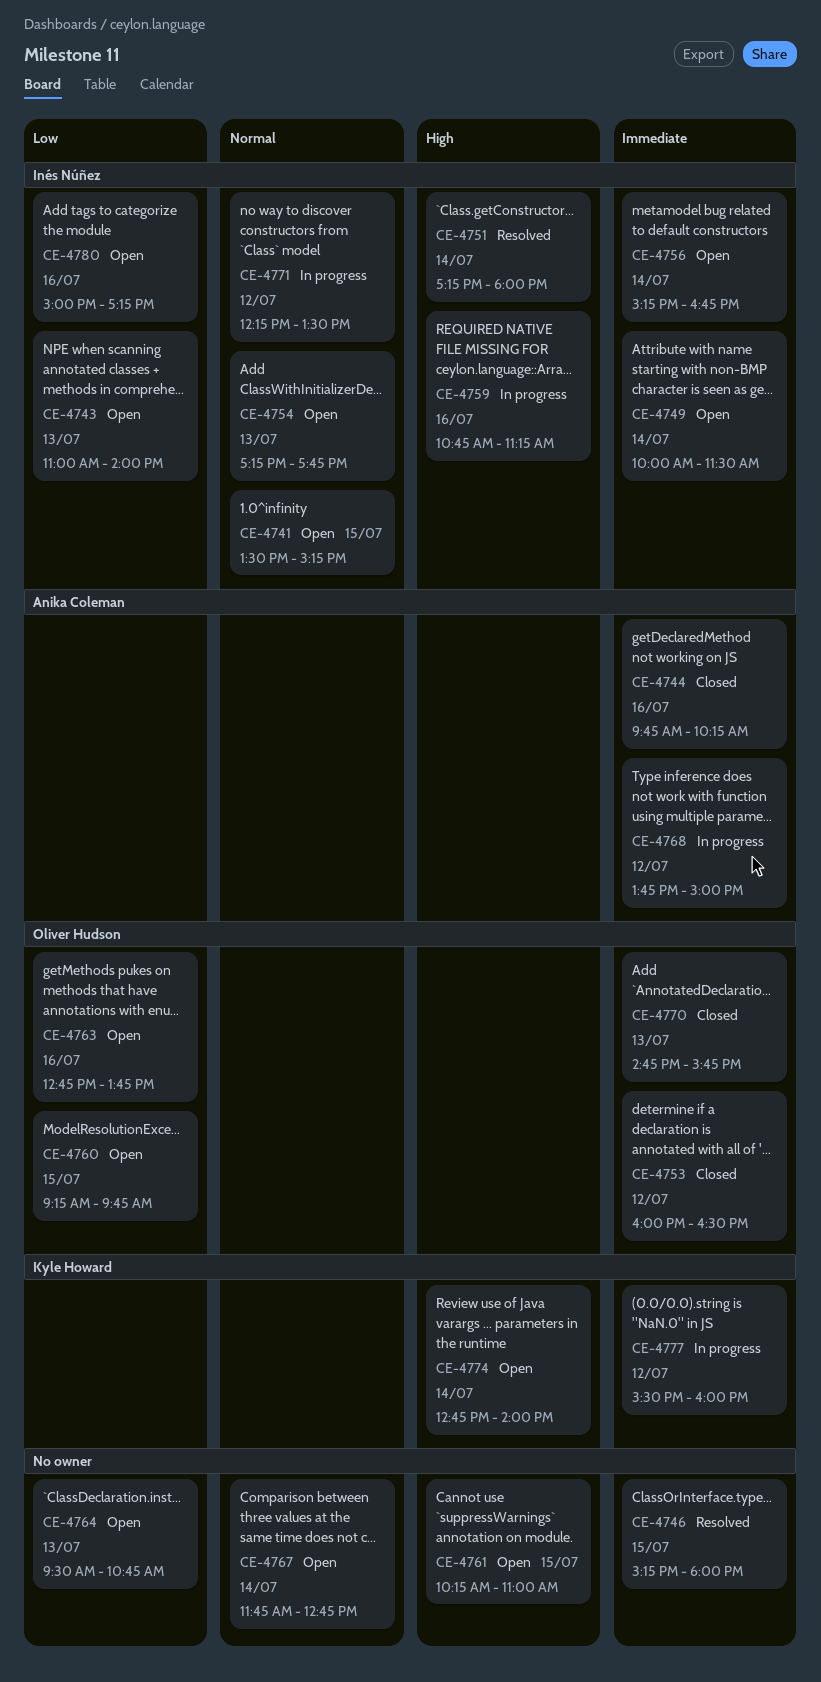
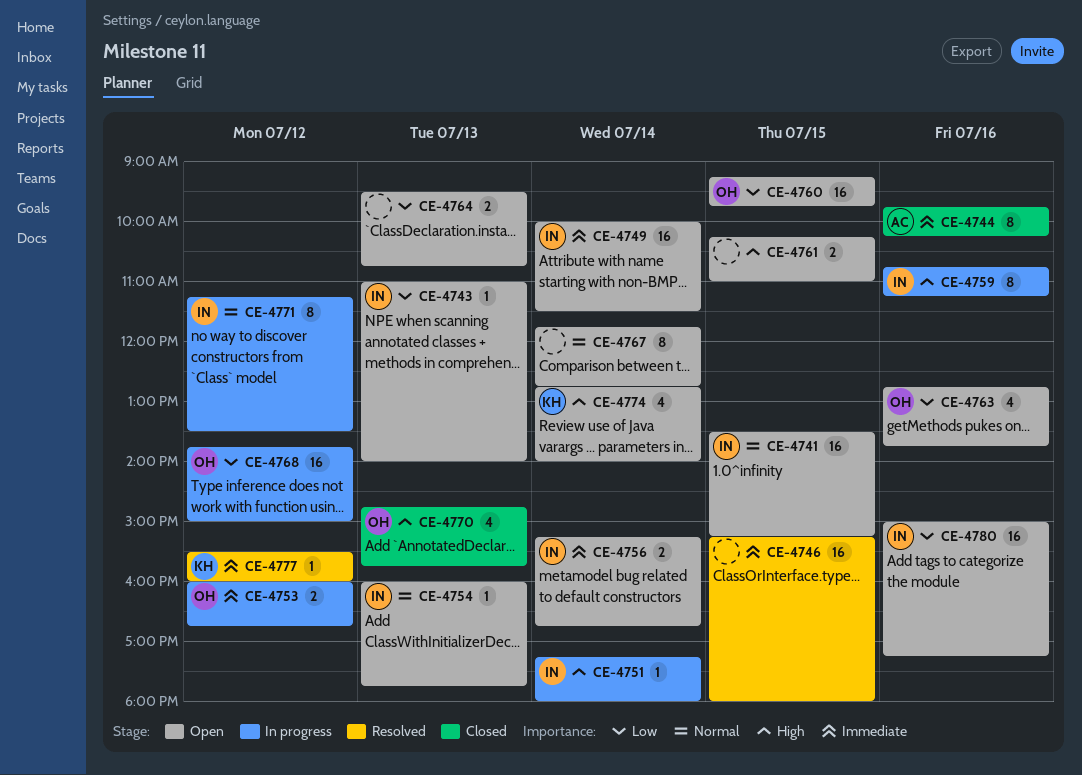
CE-4751, status: Resolved -> In progress
CE-4753, status: Closed -> In progress
CE-4753, ends: 16:30 -> 16:45
CE-4754, begins: 17:15 -> 16:00
CE-4768, owner: Anika Coleman -> Oliver Hudson
CE-4768, priority: Immediate -> Low
CE-4770, priority: Immediate -> High
CE-4771, begins: 12:15 -> 11:15
CE-4777, status: In progress -> Resolved

